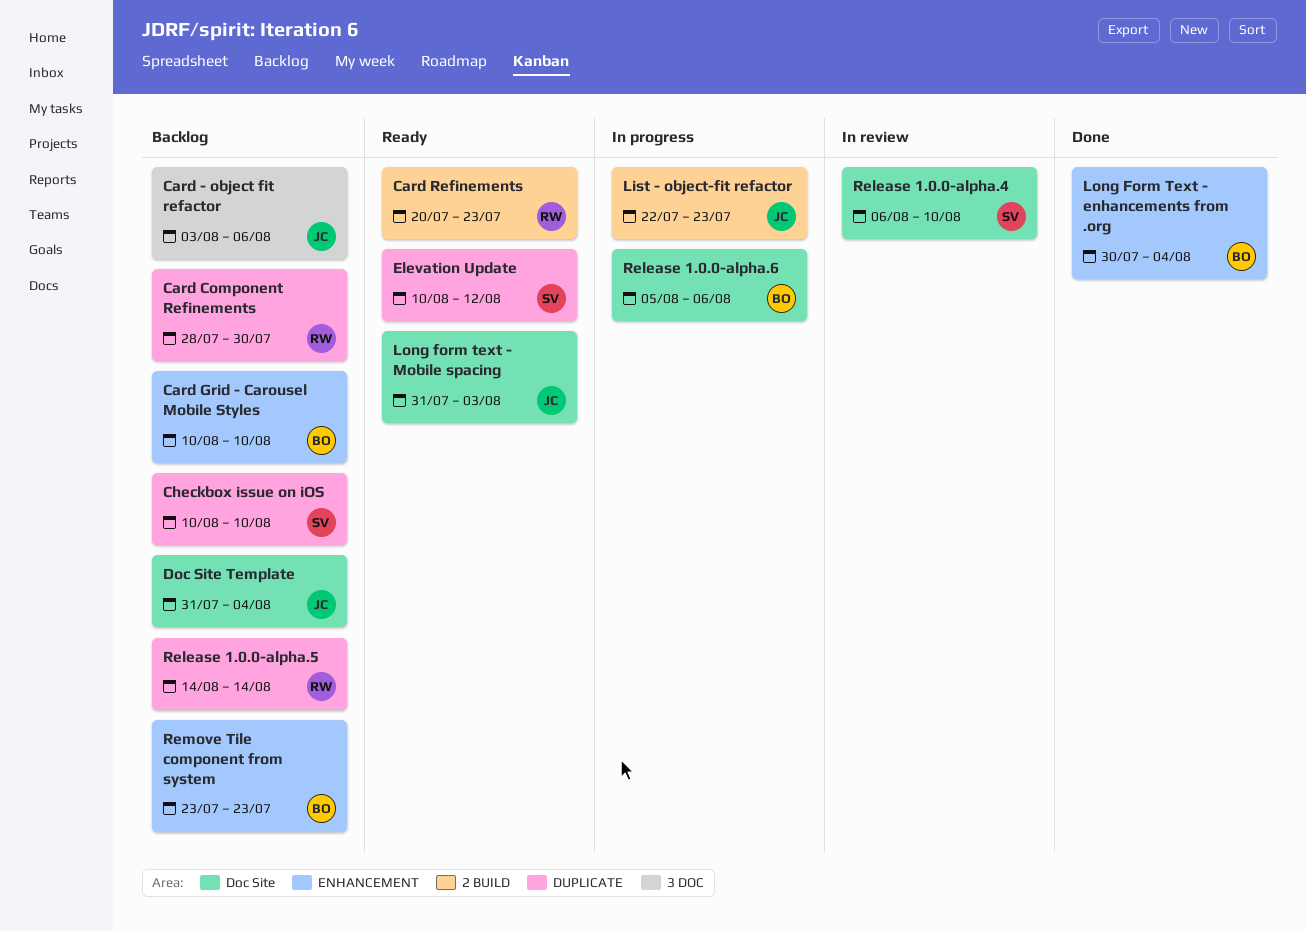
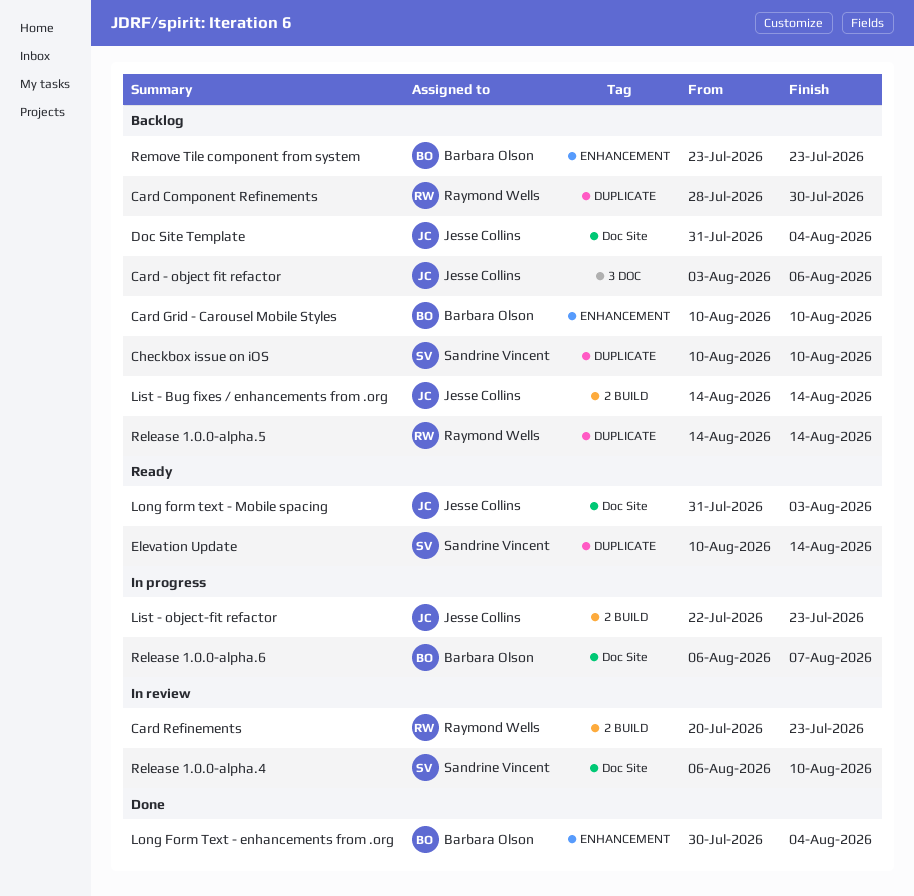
Card Refinements, status: Ready -> In review
Elevation Update, due: Aug 12 -> Aug 14
List - Bug fixes / enhancements from .org: none -> present
Release 1.0.0-alpha.6, start: Aug 5 -> Aug 6
Release 1.0.0-alpha.6, due: Aug 6 -> Aug 7

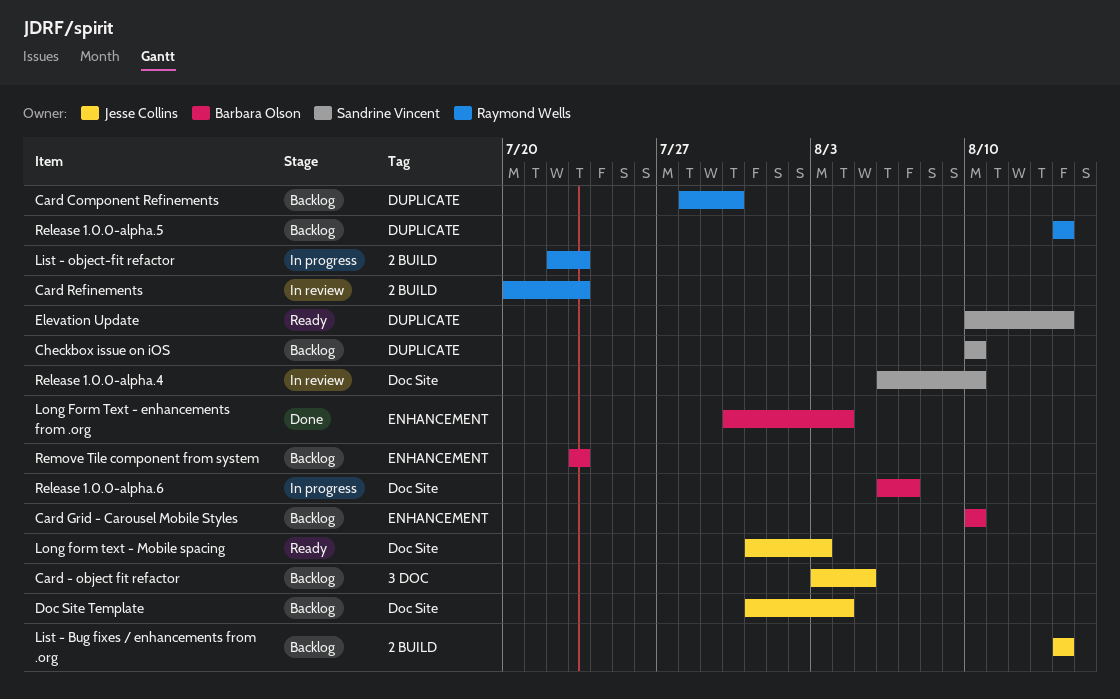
Card - object fit refactor, due: Aug 6 -> Aug 5
List - object-fit refactor, owner: Jesse Collins -> Raymond Wells

